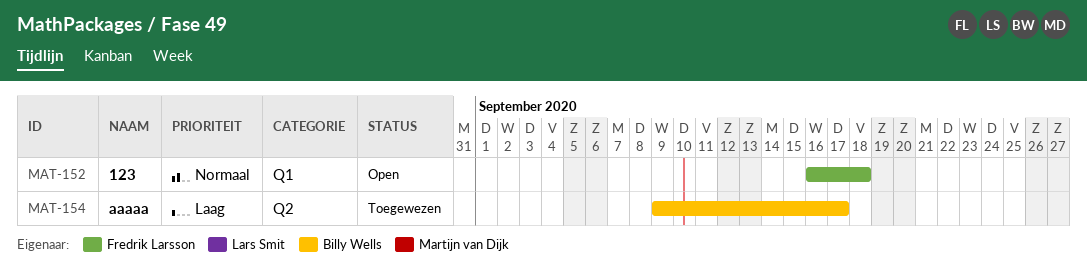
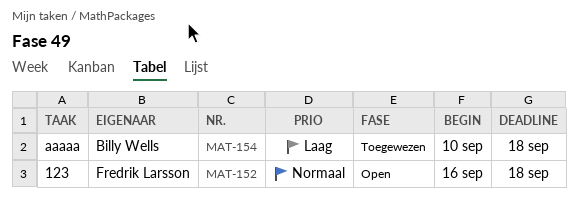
MAT-154, start: Sep 9 -> Sep 10
MAT-154, due: Sep 17 -> Sep 18

